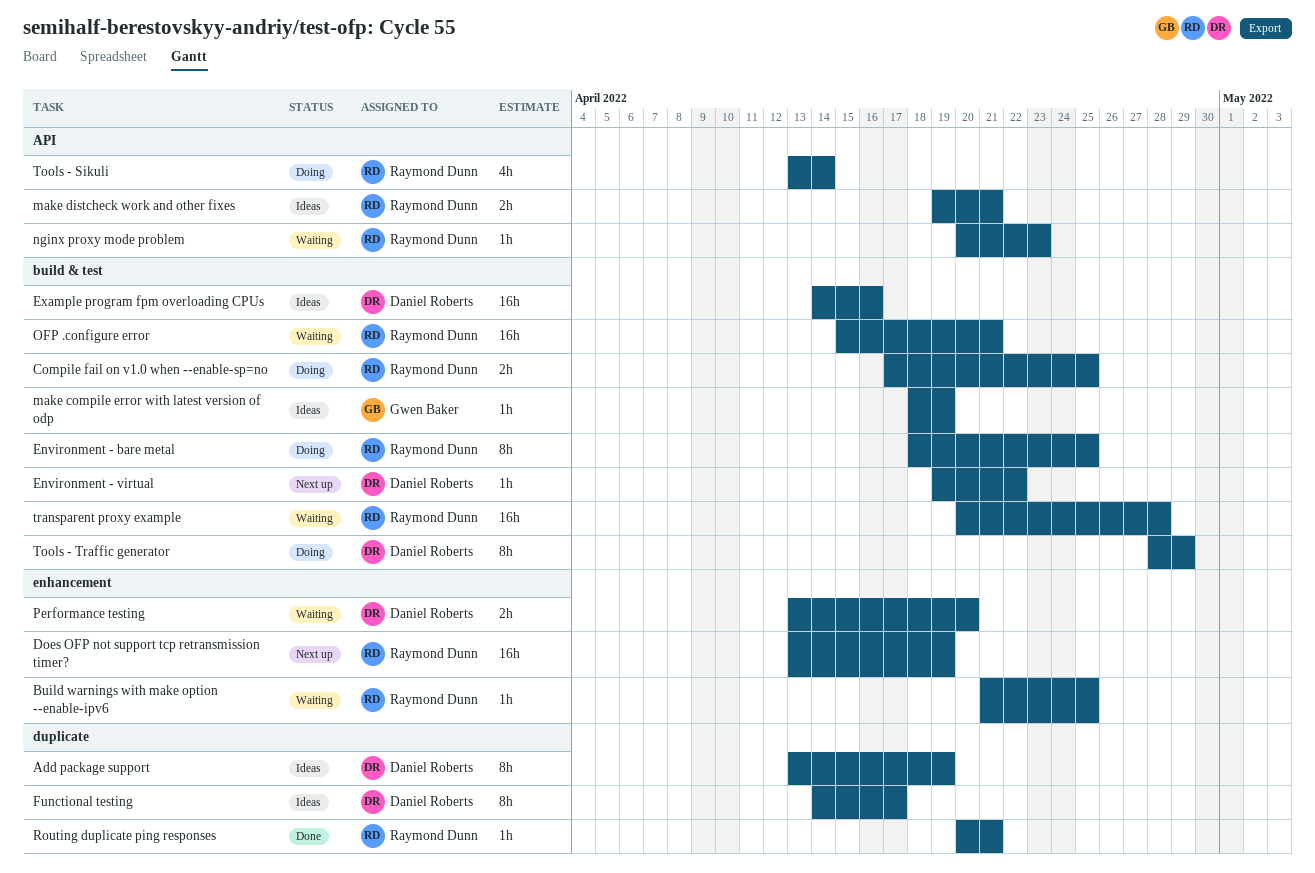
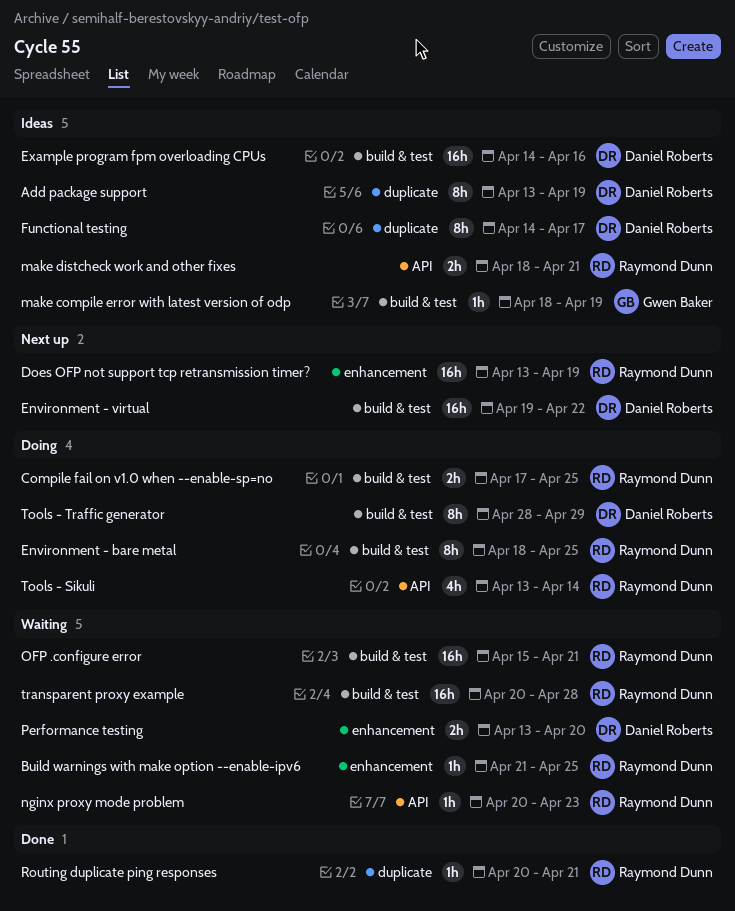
Environment - virtual, estimate: 1h -> 16h
make distcheck work and other fixes, start: Apr 19 -> Apr 18

